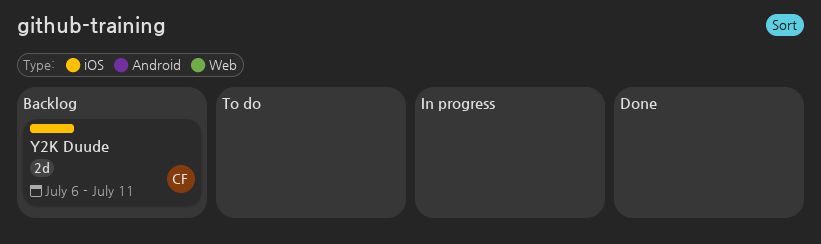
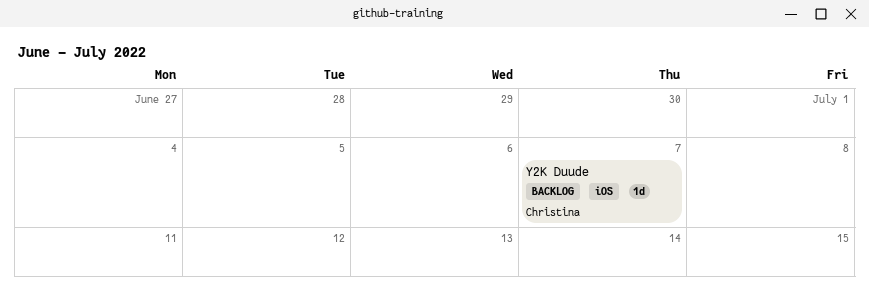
Y2K Duude, estimate: 2d -> 1d
Y2K Duude, due: Jul 11 -> Jul 7

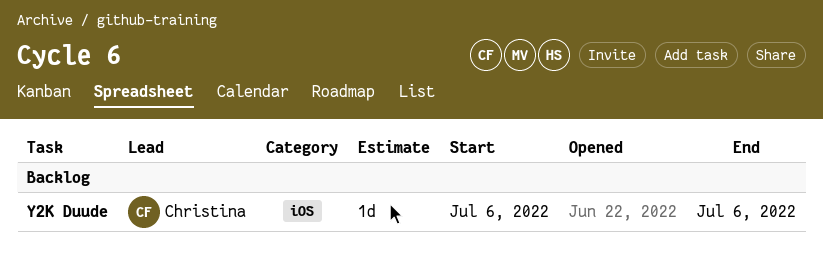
Y2K Duude, due: Jul 7 -> Jul 6

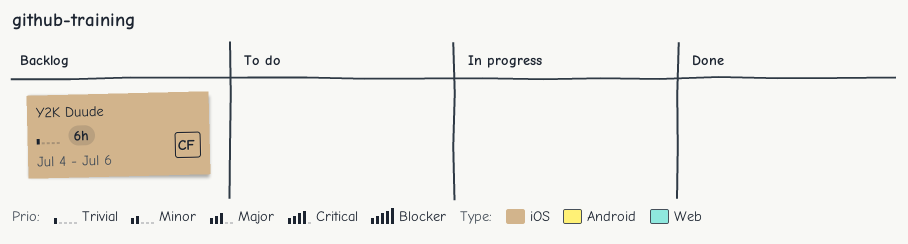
Y2K Duude, estimate: 1d -> 6h
Y2K Duude, start: Jul 6 -> Jul 4

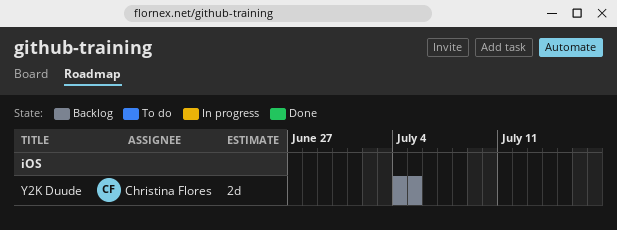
Y2K Duude, estimate: 6h -> 2d
Y2K Duude, due: Jul 6 -> Jul 5

